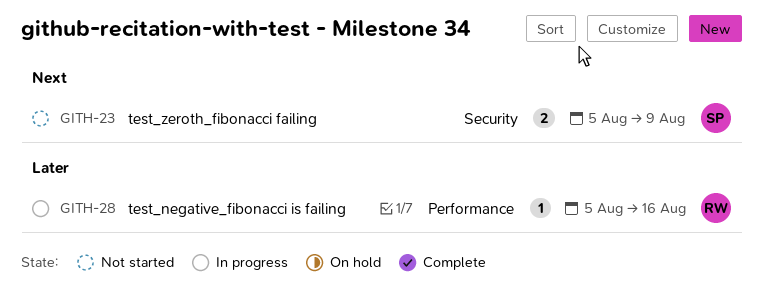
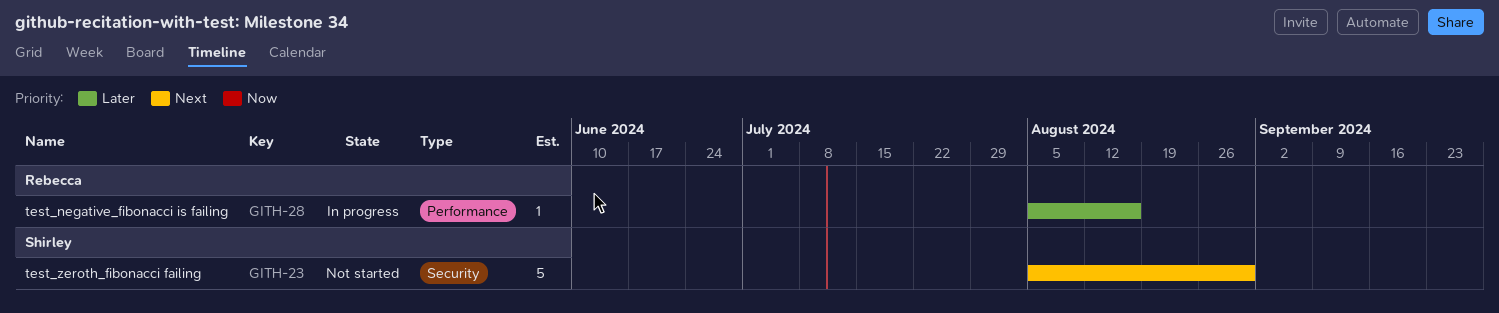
GITH-23, estimate: 2 -> 5
GITH-23, due: Aug 9 -> Aug 30

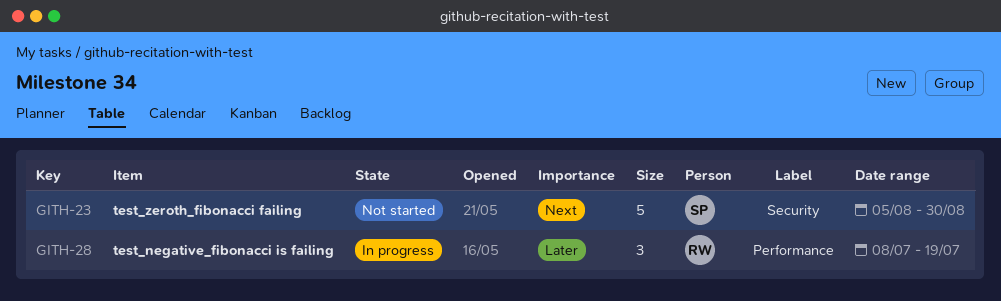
GITH-28, estimate: 1 -> 3
GITH-28, start: Aug 5 -> Jul 8
GITH-28, due: Aug 16 -> Jul 19

